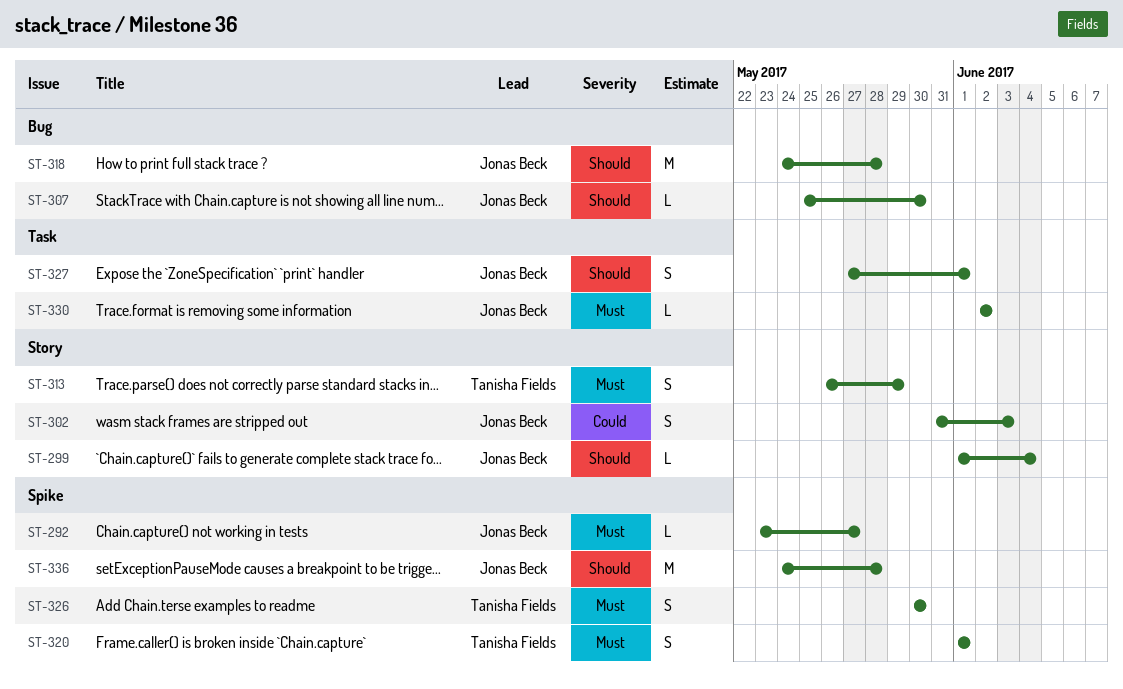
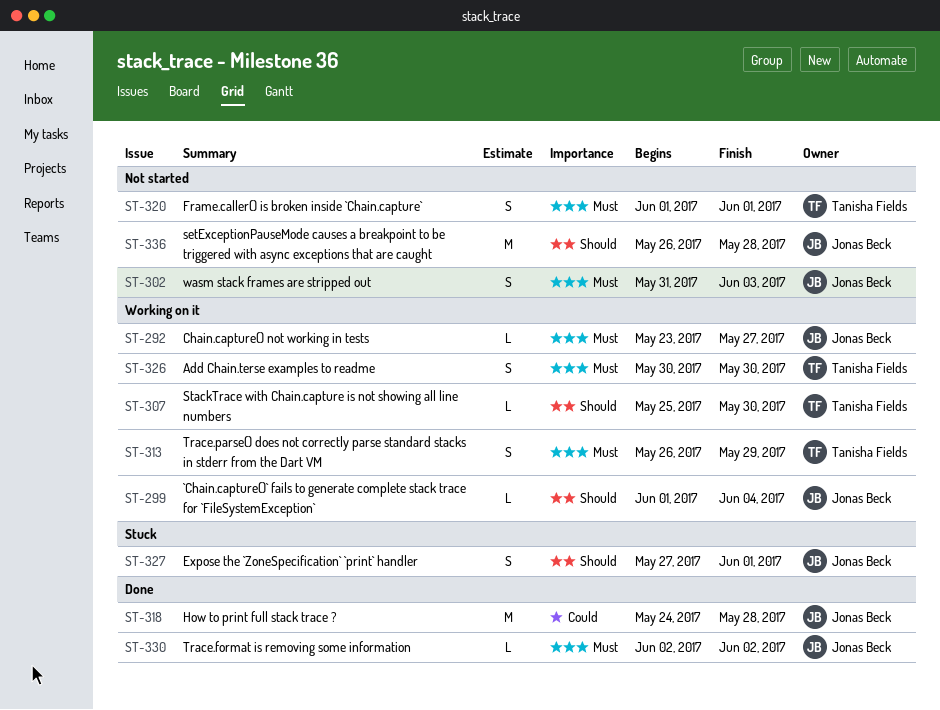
ST-302, priority: Could -> Must
ST-307, owner: Jonas Beck -> Tanisha Fields
ST-318, priority: Should -> Could
ST-336, start: May 24 -> May 26

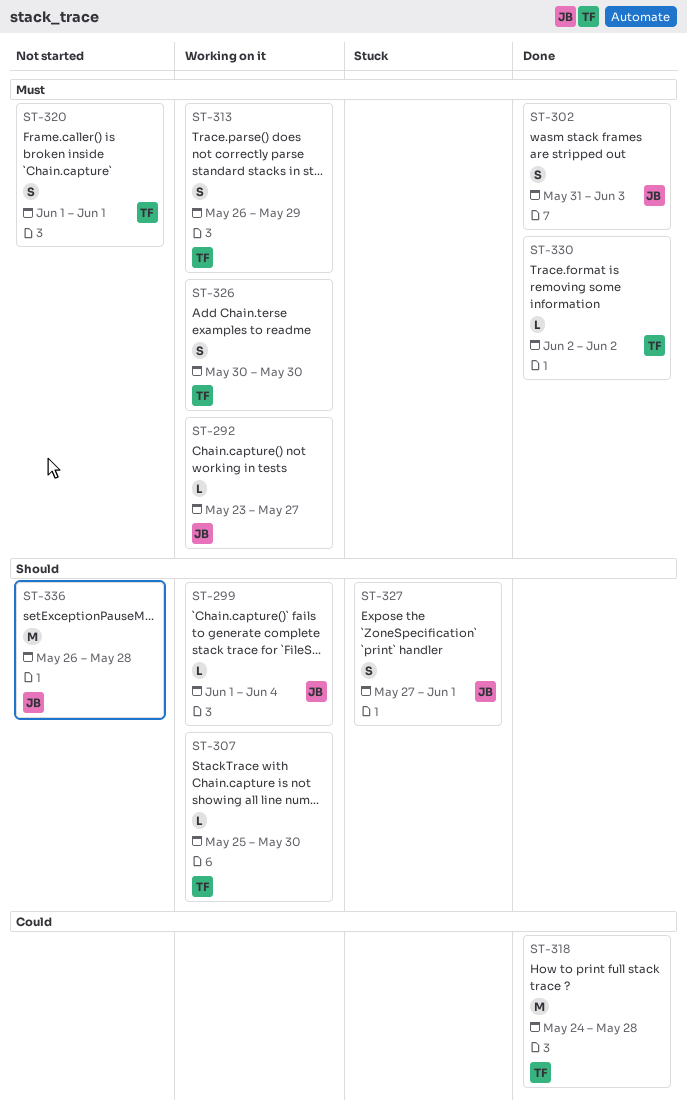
ST-302, status: Not started -> Done
ST-318, owner: Jonas Beck -> Tanisha Fields
ST-330, owner: Jonas Beck -> Tanisha Fields

